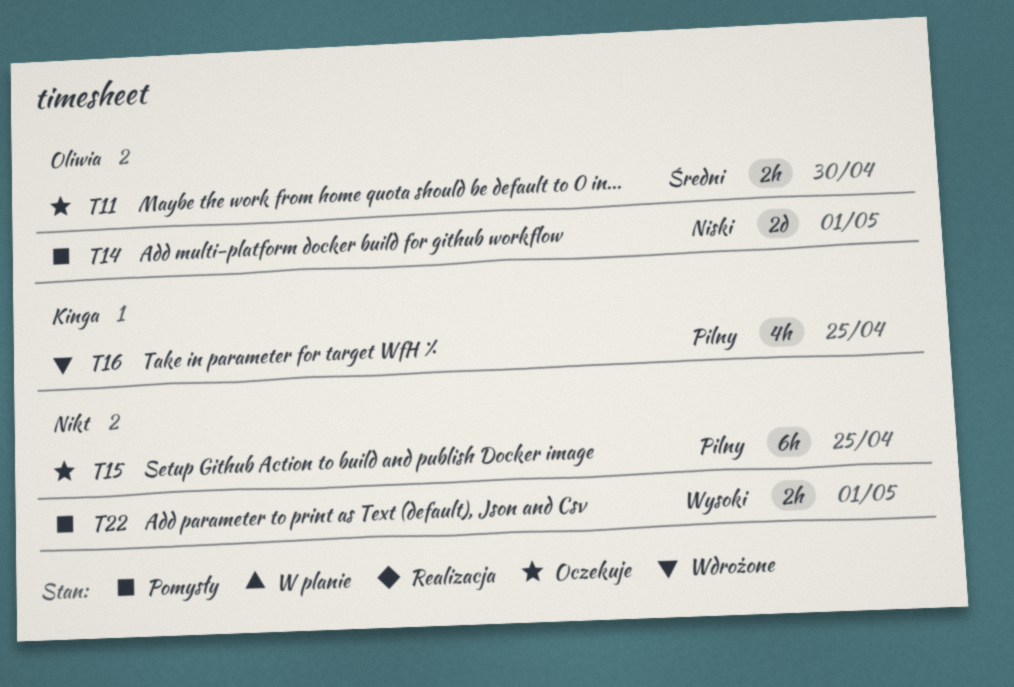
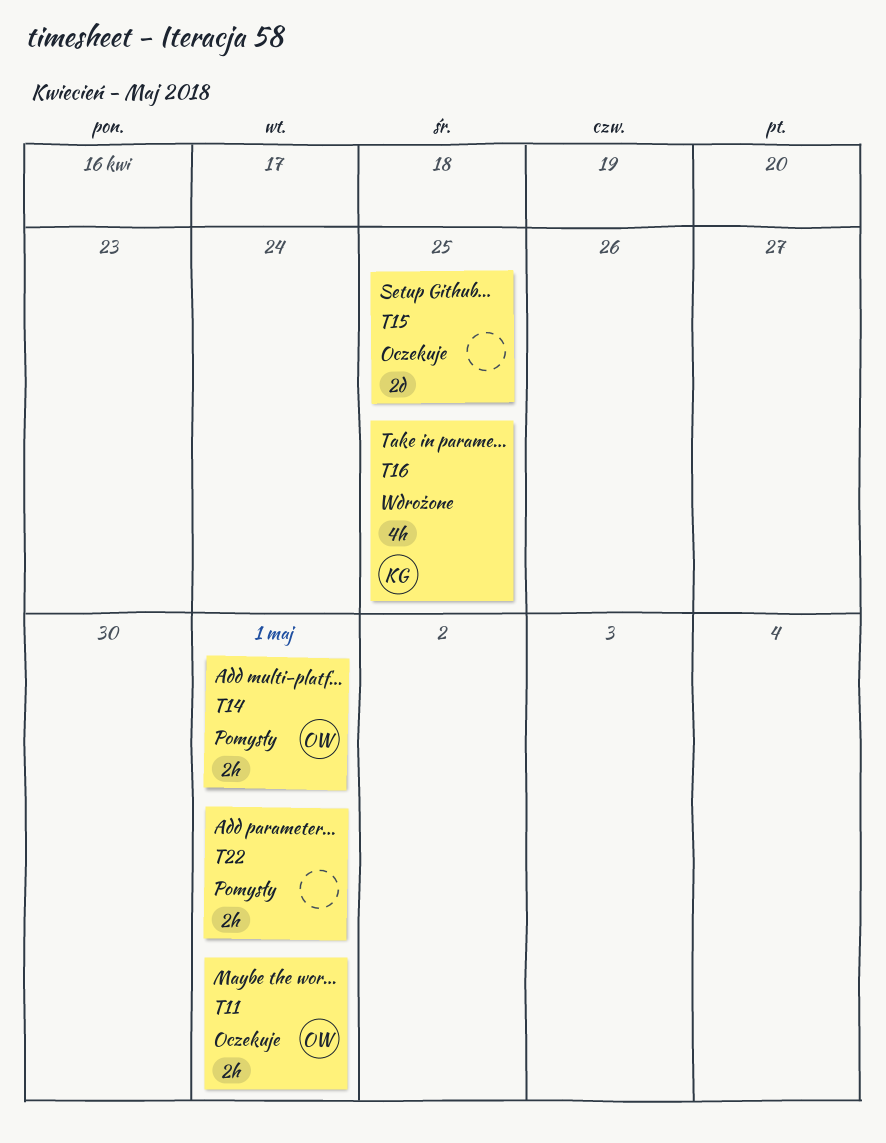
T11, due: Apr 30 -> May 1
T14, estimate: 2d -> 2h
T15, estimate: 6h -> 2d

